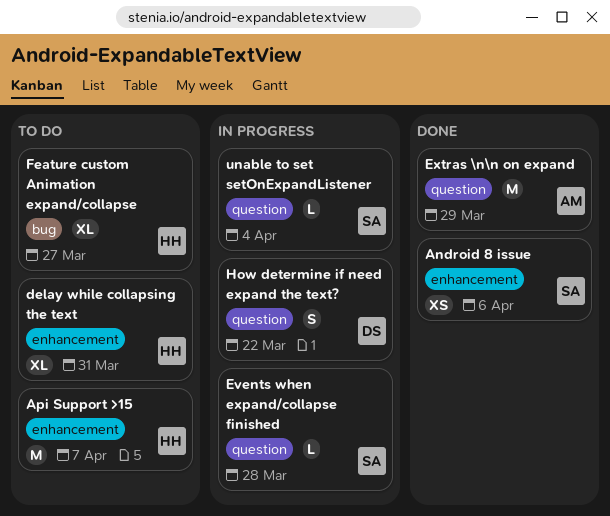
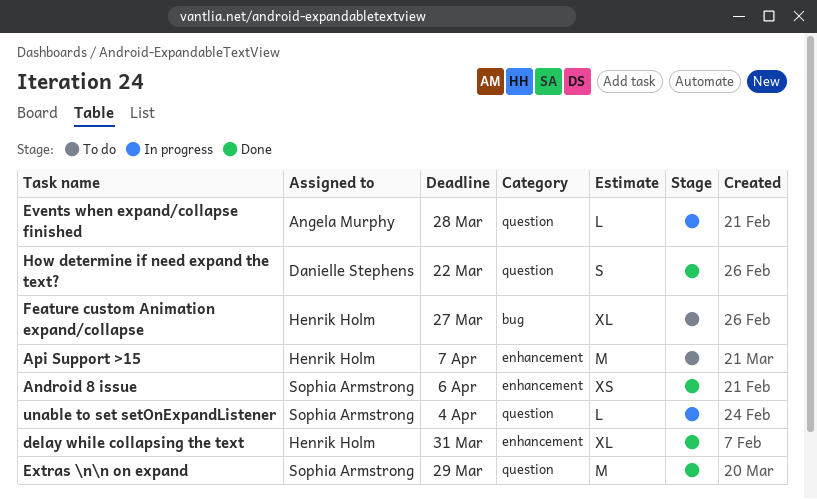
delay while collapsing the text, status: To do -> Done
Events when expand/collapse finished, owner: Sophia Armstrong -> Angela Murphy
Extras \n\n on expand, owner: Angela Murphy -> Sophia Armstrong
How determine if need expand the text?, status: In progress -> Done

